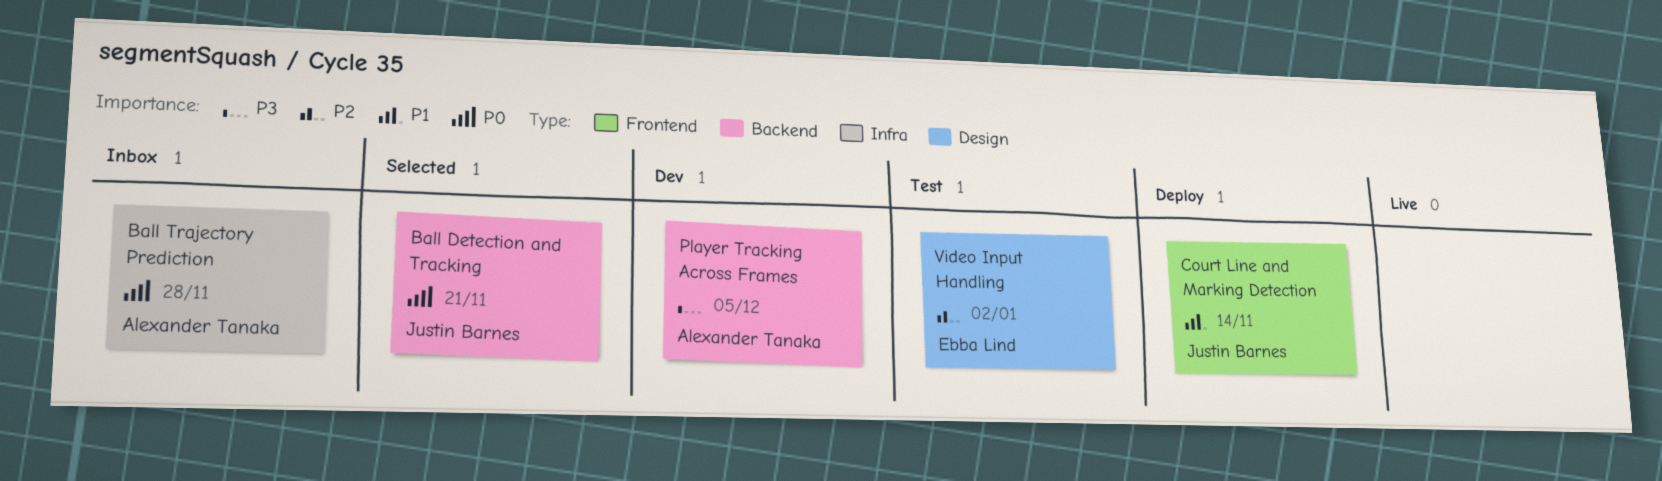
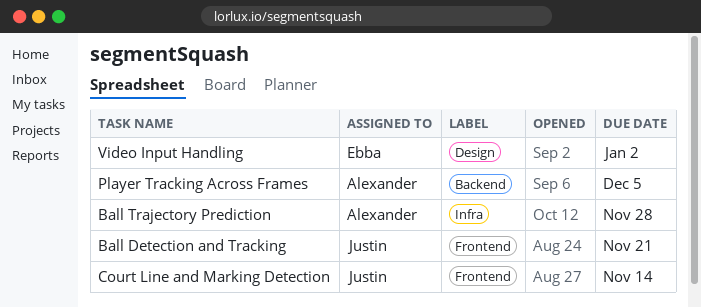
Ball Detection and Tracking, label: Backend -> Frontend

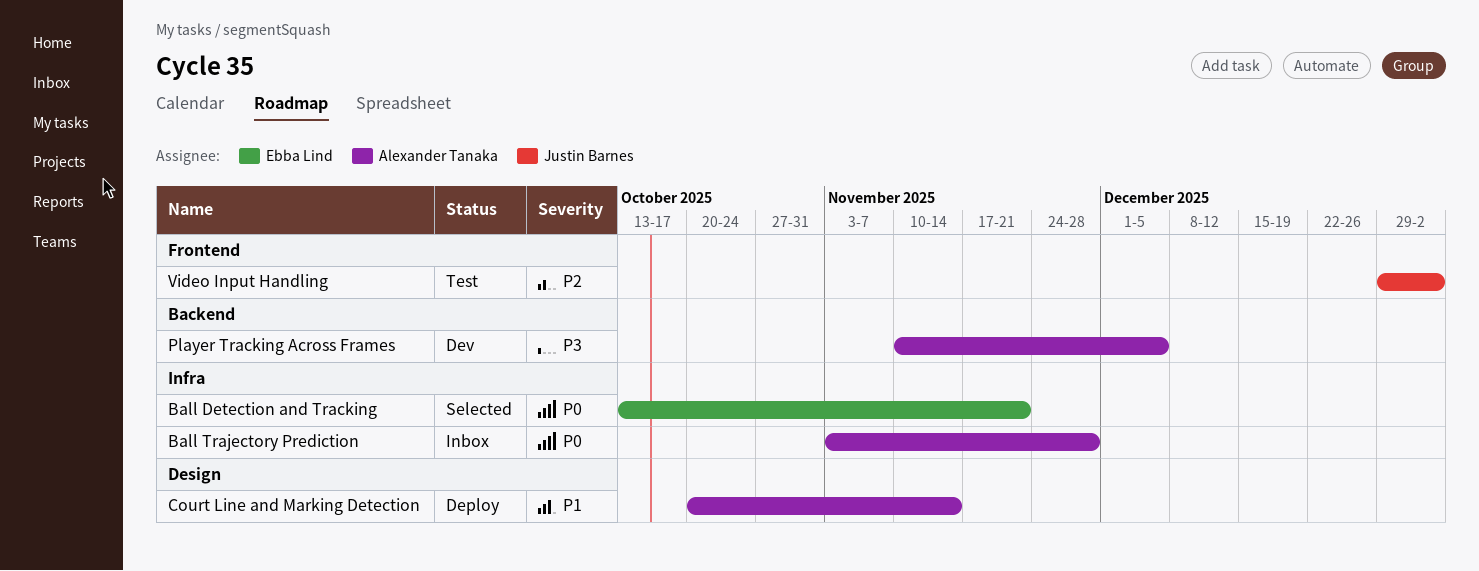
Ball Detection and Tracking, owner: Justin Barnes -> Ebba Lind
Ball Detection and Tracking, label: Frontend -> Infra
Court Line and Marking Detection, owner: Justin Barnes -> Alexander Tanaka
Court Line and Marking Detection, label: Frontend -> Design
Video Input Handling, owner: Ebba Lind -> Justin Barnes
Video Input Handling, label: Design -> Frontend

